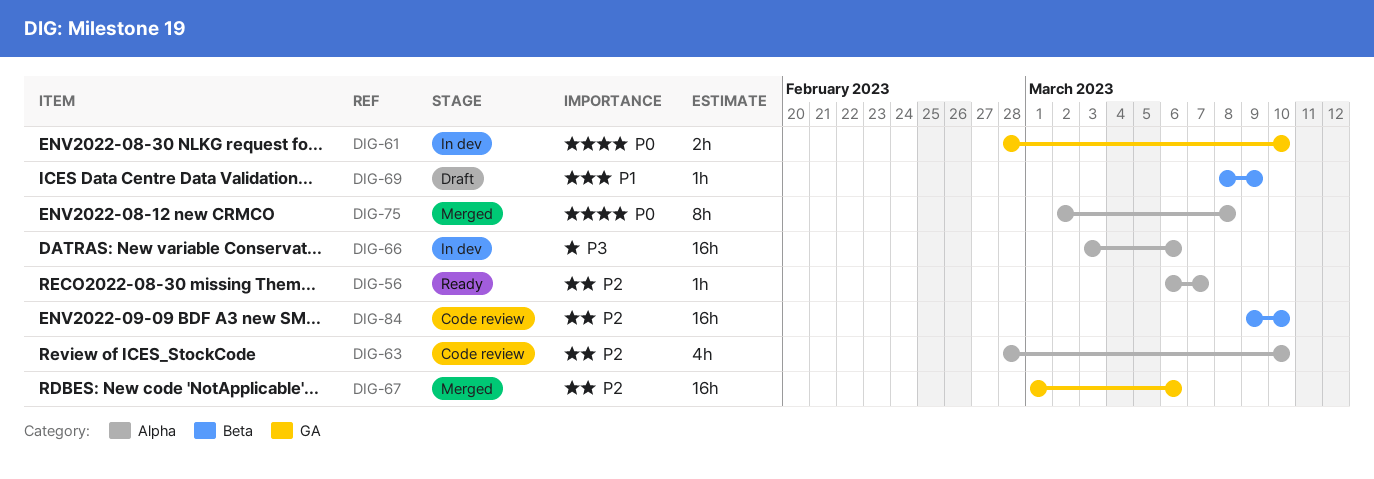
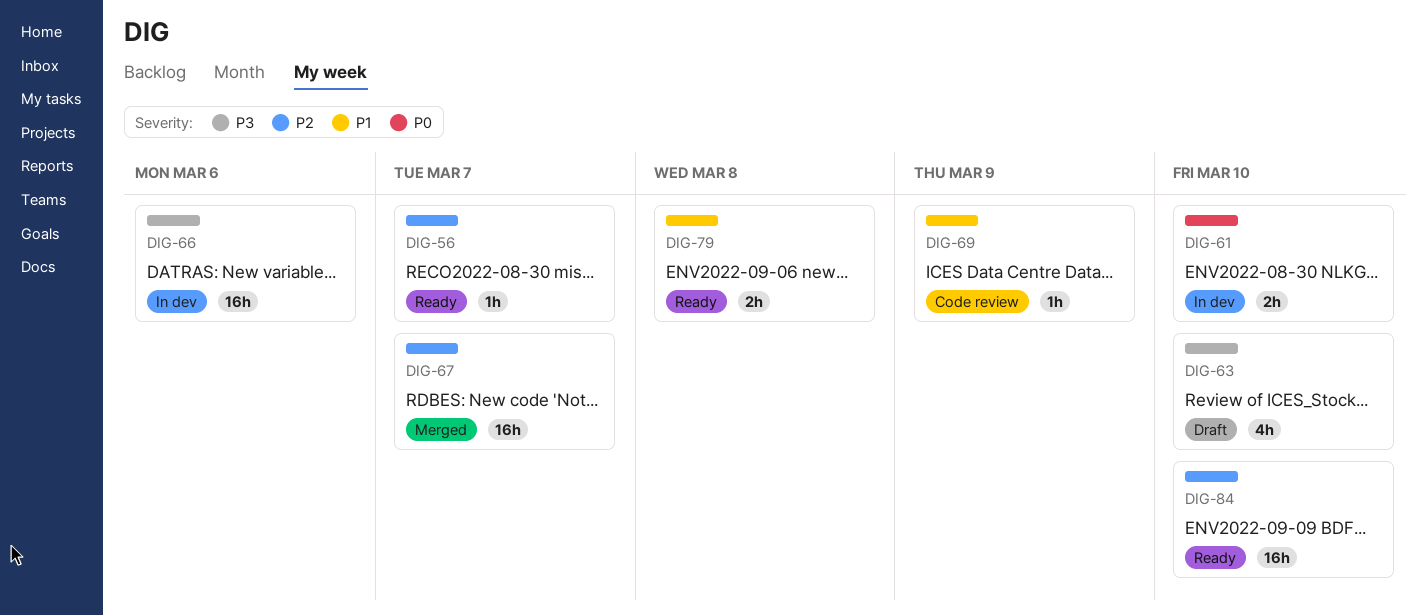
DIG-63, status: Code review -> Draft
DIG-63, priority: P2 -> P3
DIG-67, due: Mar 6 -> Mar 7
DIG-69, status: Draft -> Code review
DIG-75: present -> none
DIG-79: none -> present
DIG-84, status: Code review -> Ready

